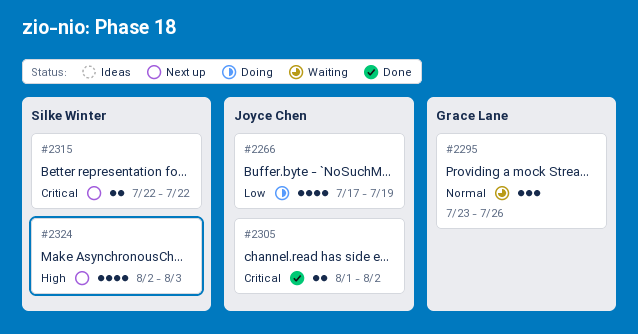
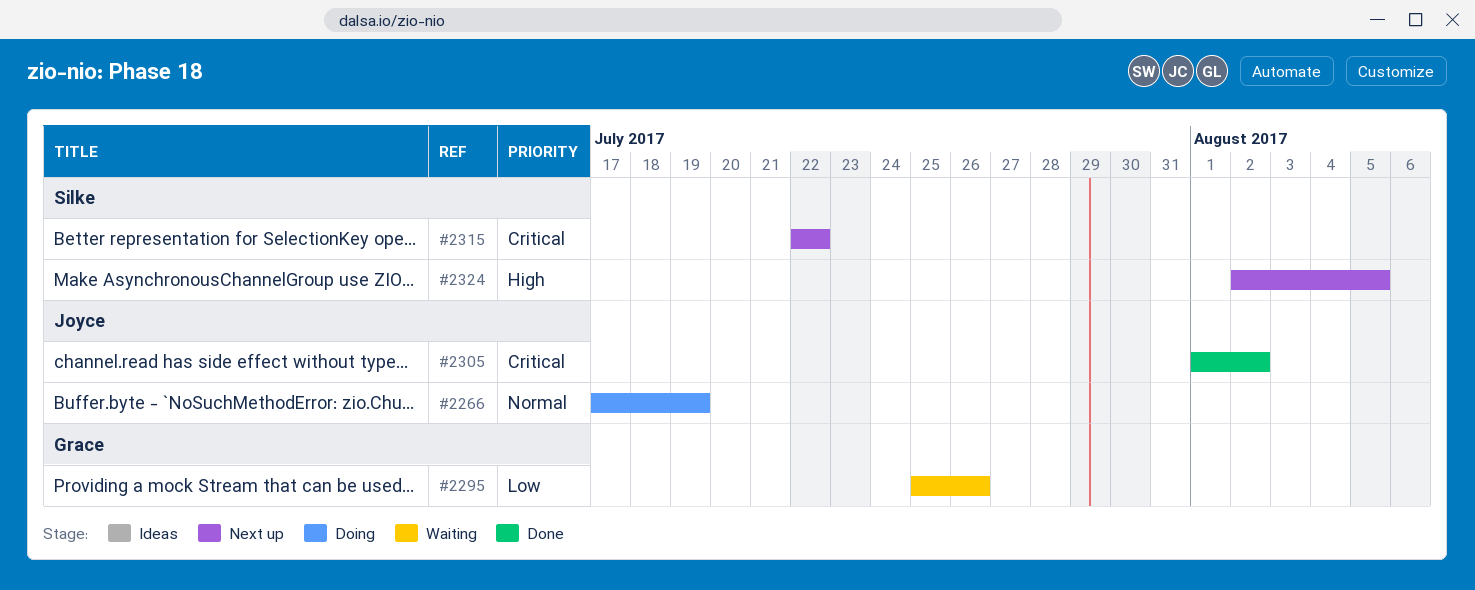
#2266, priority: Low -> Normal
#2295, priority: Normal -> Low
#2295, start: Jul 23 -> Jul 25
#2324, due: Aug 3 -> Aug 5

